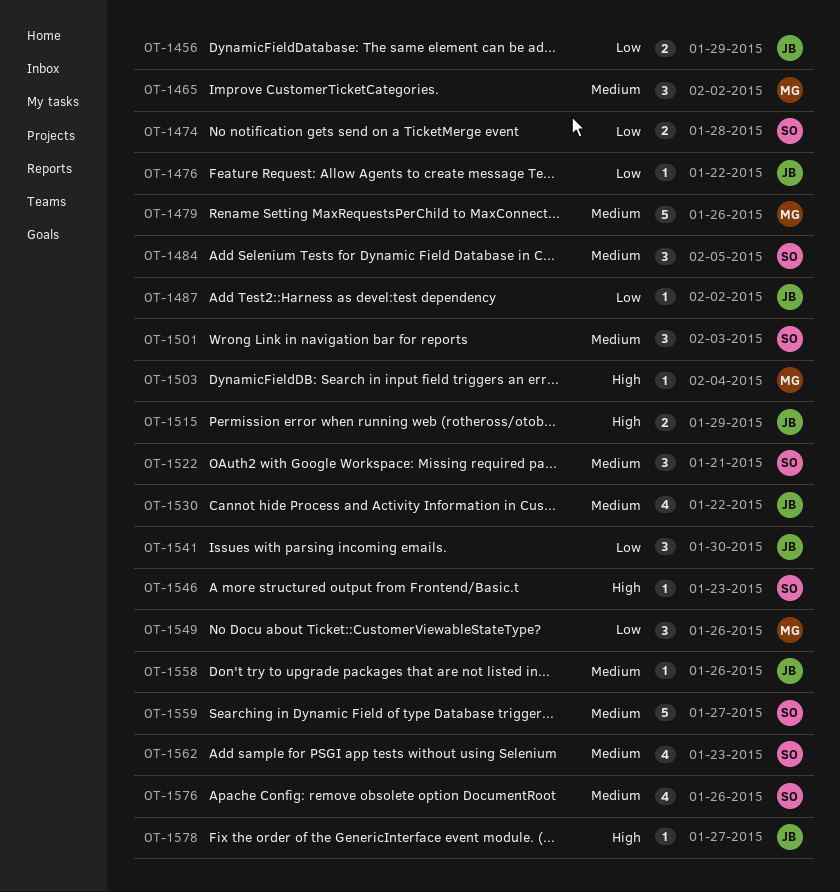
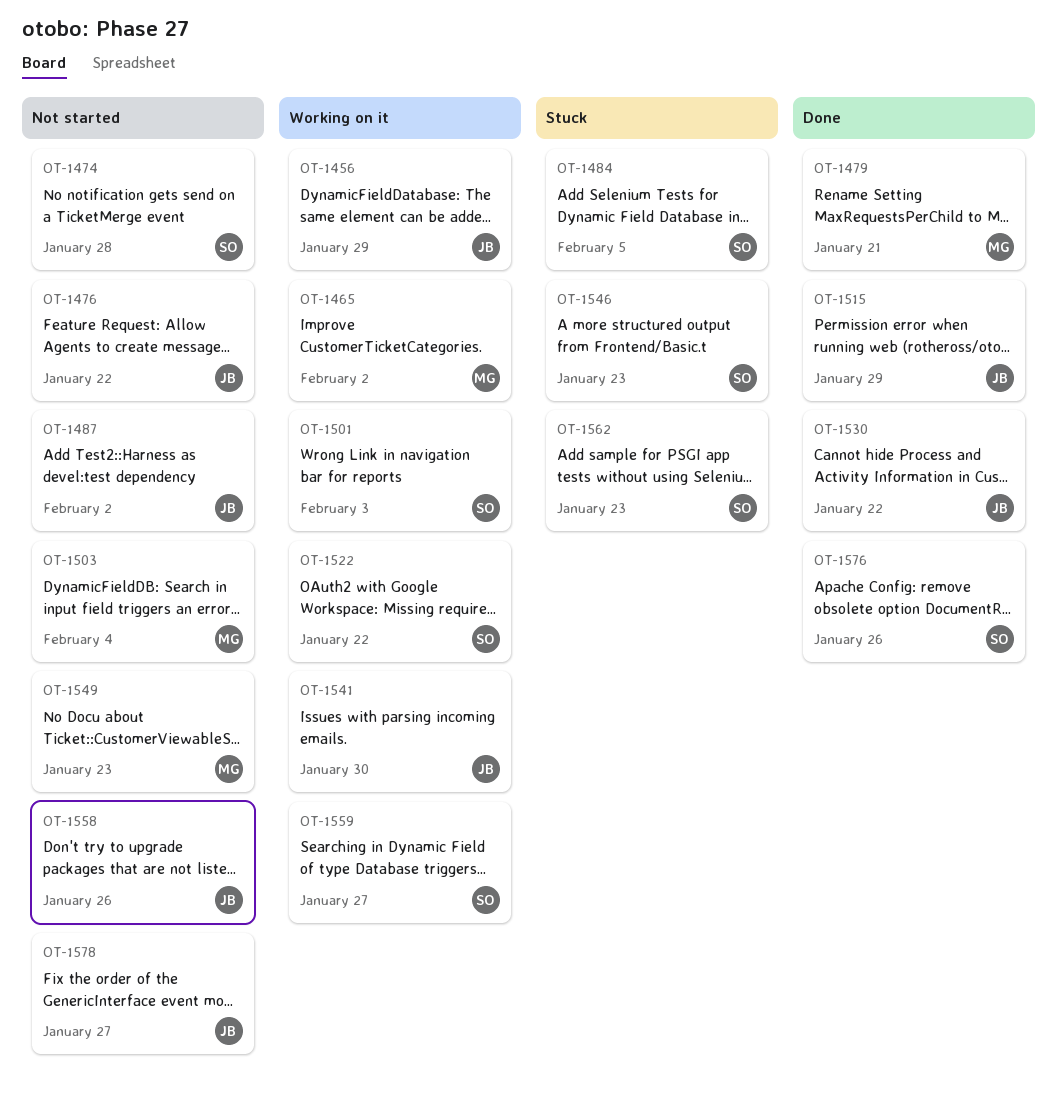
OT-1479, due: Jan 26 -> Jan 21
OT-1522, due: Jan 21 -> Jan 22
OT-1549, due: Jan 26 -> Jan 23

